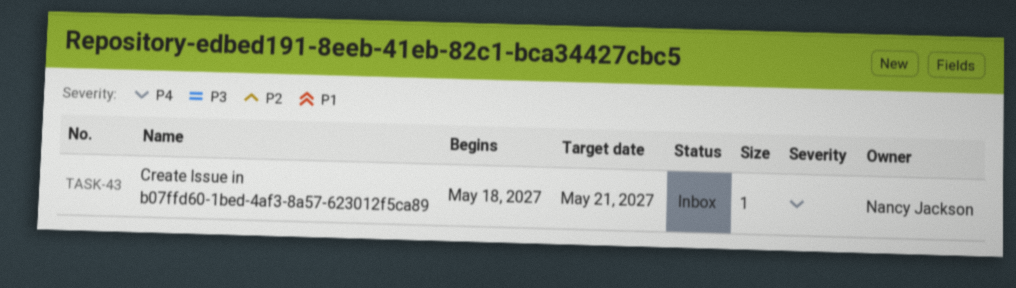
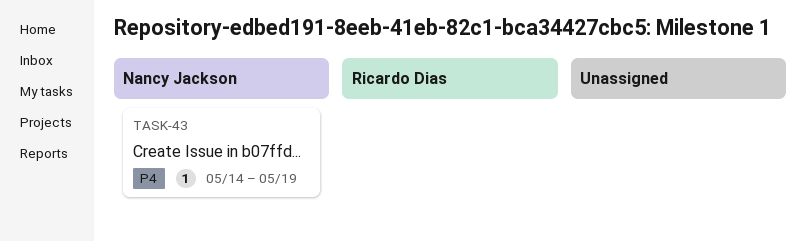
TASK-43, start: May 18 -> May 14
TASK-43, due: May 21 -> May 19

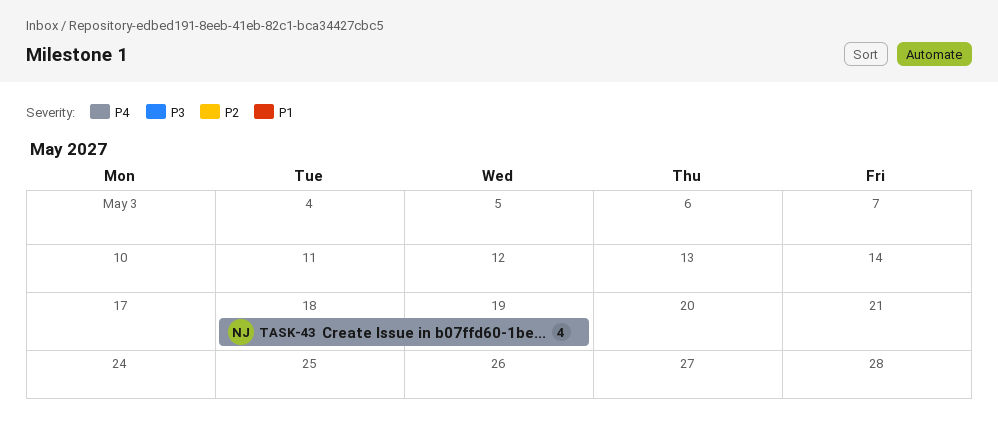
TASK-43, estimate: 1 -> 4
TASK-43, start: May 14 -> May 18

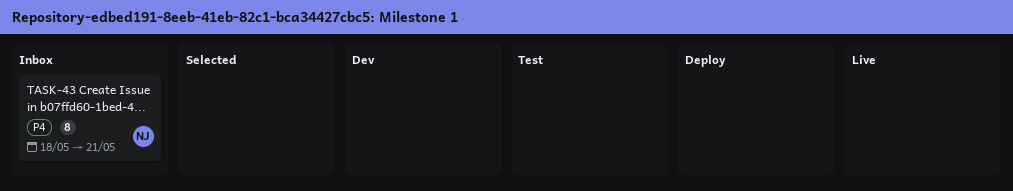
TASK-43, estimate: 4 -> 8
TASK-43, due: May 19 -> May 21

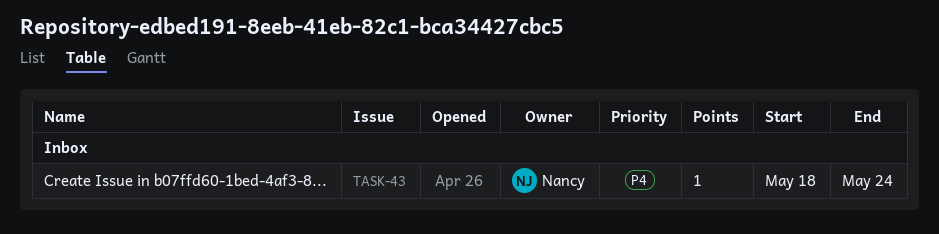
TASK-43, estimate: 8 -> 1
TASK-43, due: May 21 -> May 24

